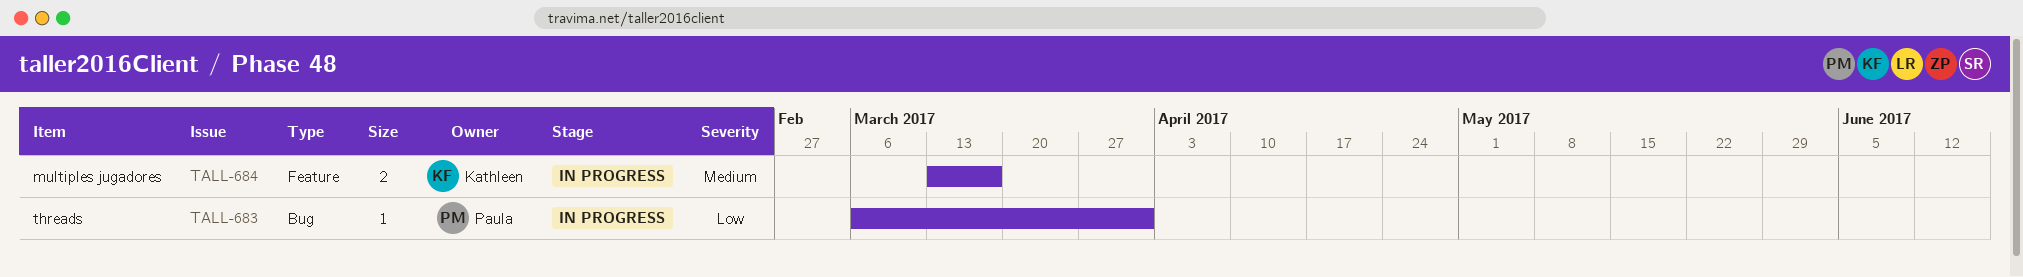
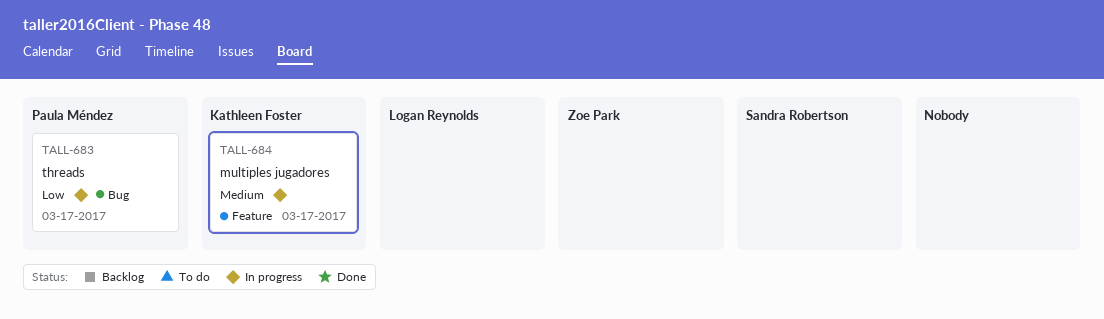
TALL-683, due: Mar 31 -> Mar 17

